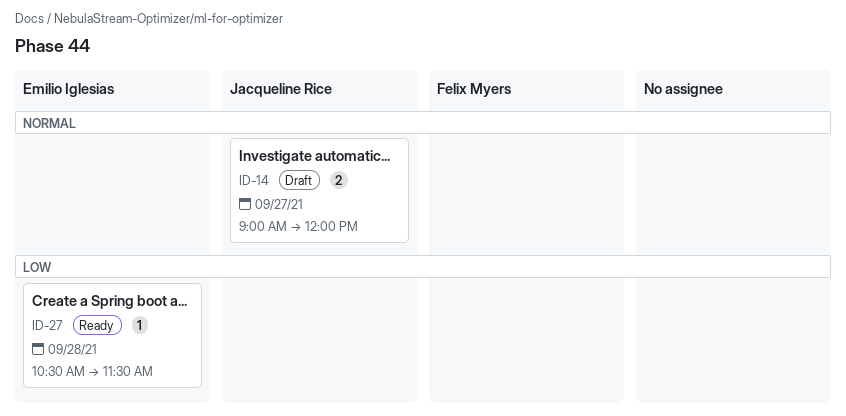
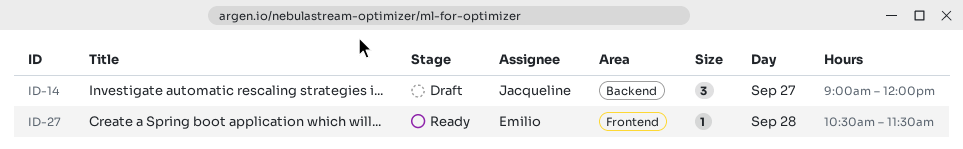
ID-14, estimate: 2 -> 3

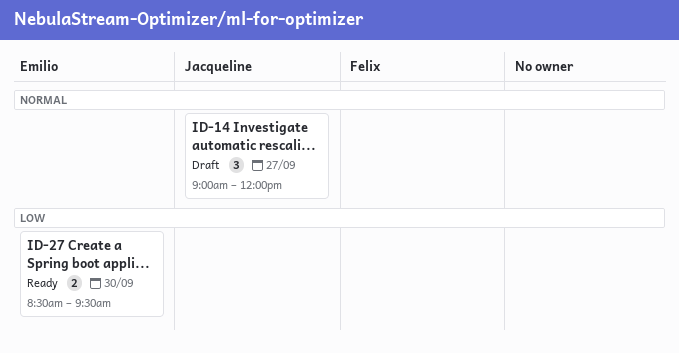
ID-27, estimate: 1 -> 2
ID-27, day: Sep 28 -> Sep 30
ID-27, begins: 10:30 -> 08:30
ID-27, ends: 11:30 -> 09:30

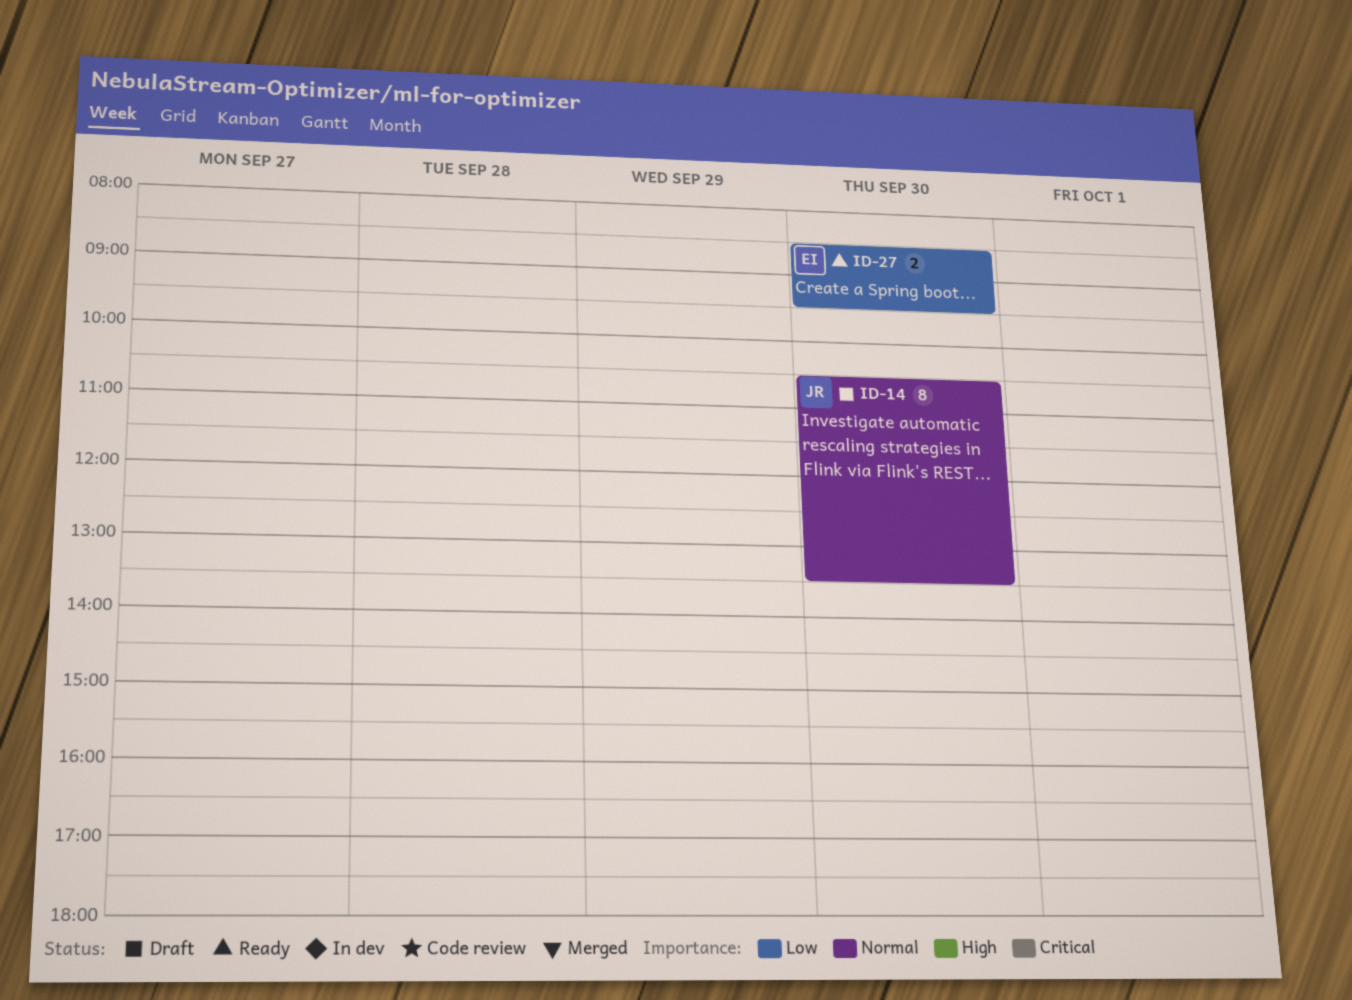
ID-14, estimate: 3 -> 8
ID-14, day: Sep 27 -> Sep 30
ID-14, begins: 09:00 -> 10:30
ID-14, ends: 12:00 -> 13:30

